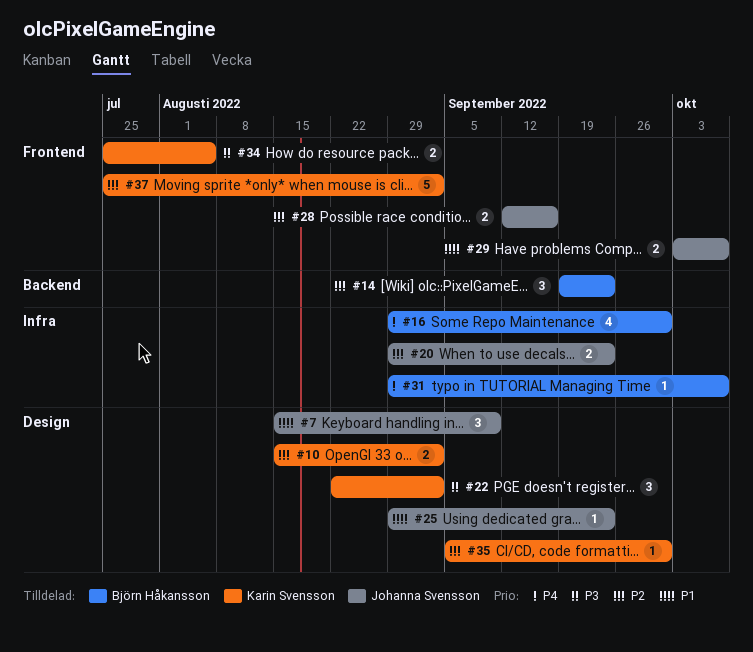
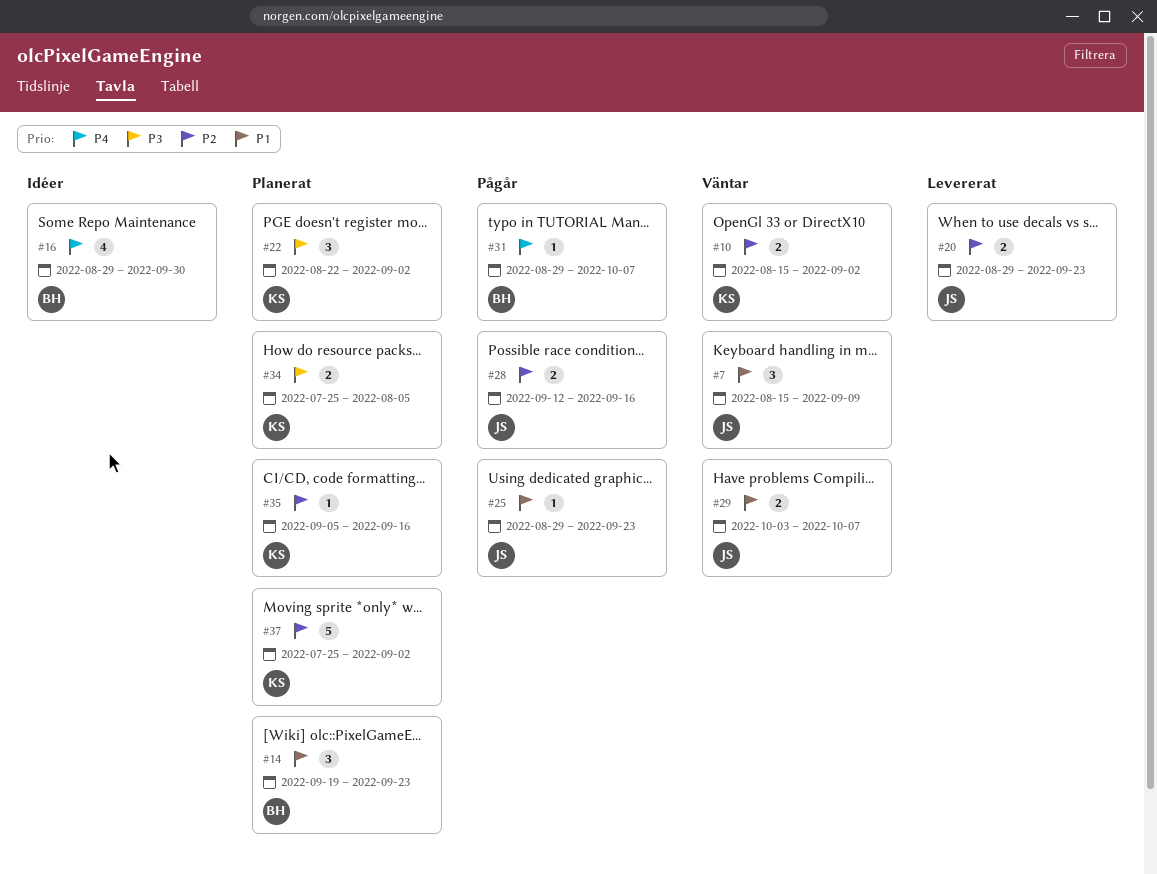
#14, priority: P2 -> P1
#35, due: Sep 30 -> Sep 16

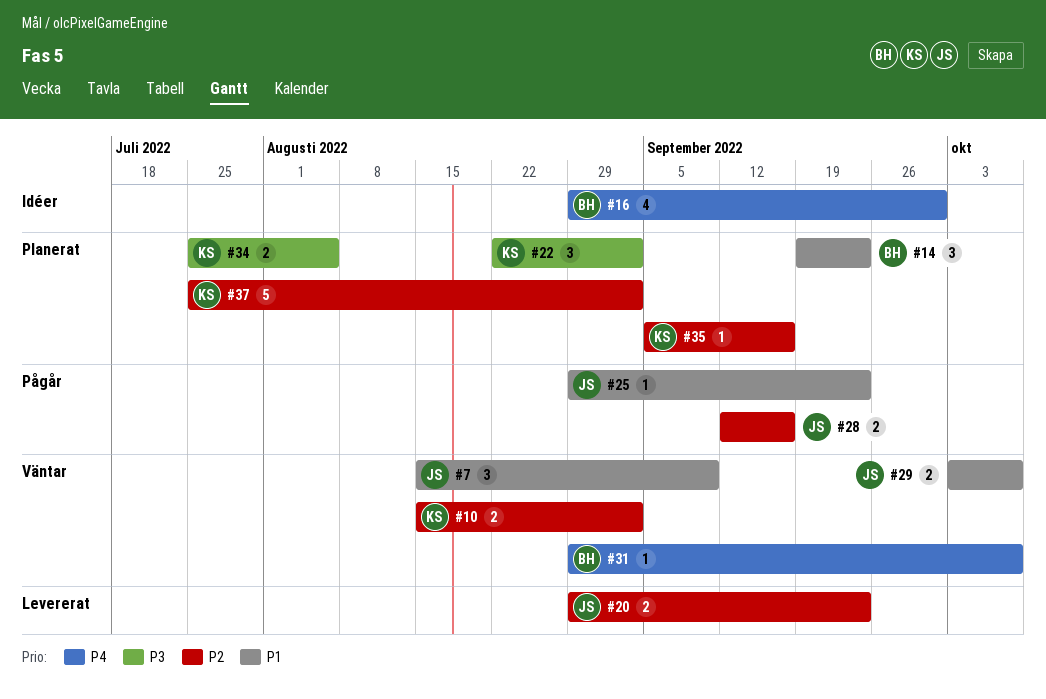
#31, status: Pågår -> Väntar

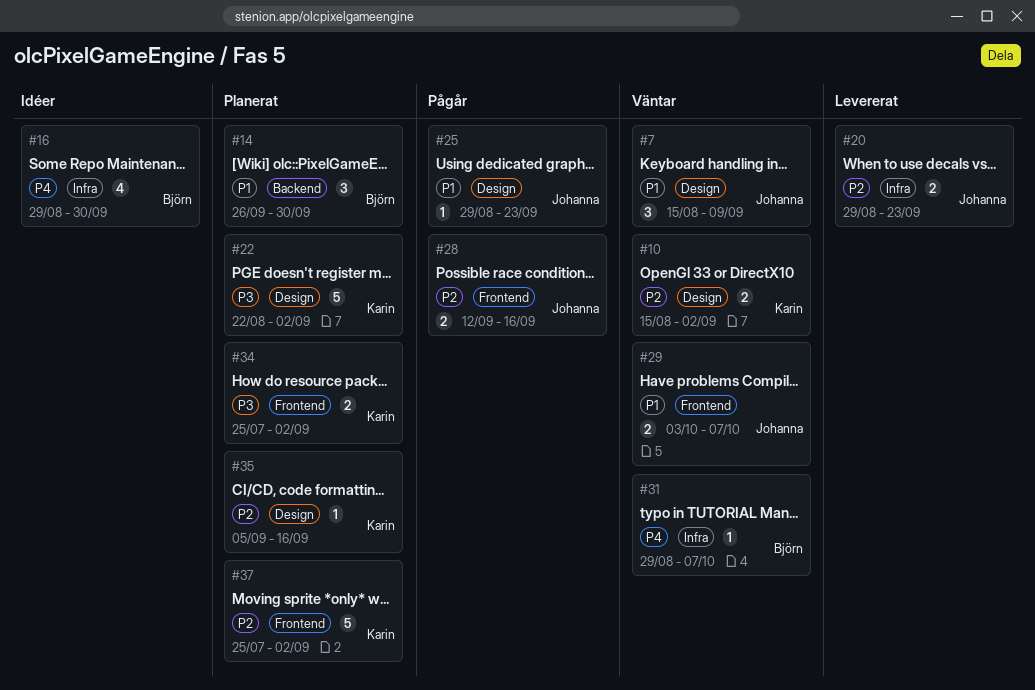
#14, start: Sep 19 -> Sep 26
#14, due: Sep 23 -> Sep 30
#22, estimate: 3 -> 5
#34, due: Aug 5 -> Sep 2

